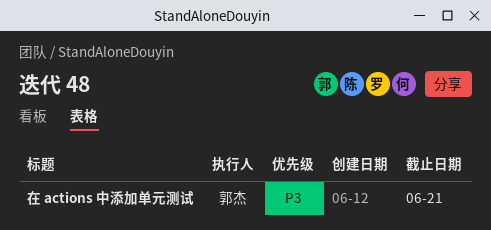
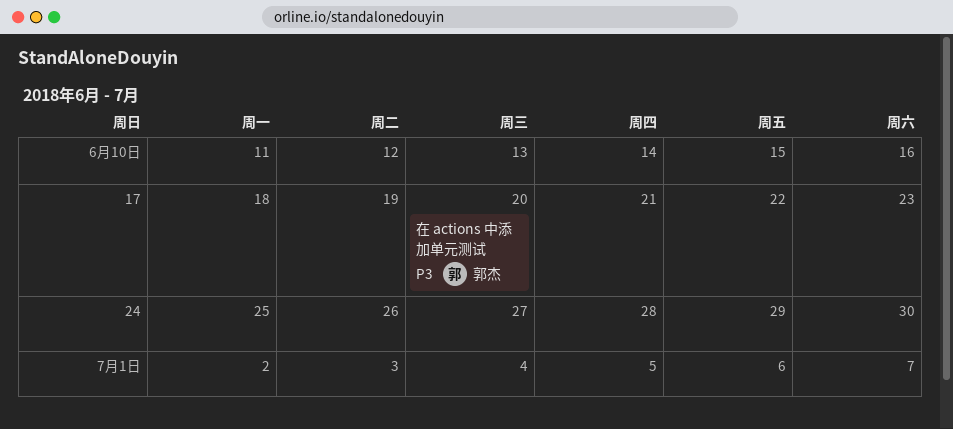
在 actions 中添加单元测试, due: Jun 21 -> Jun 20

